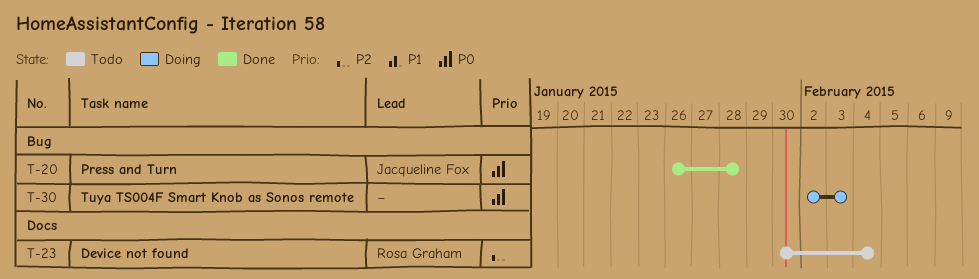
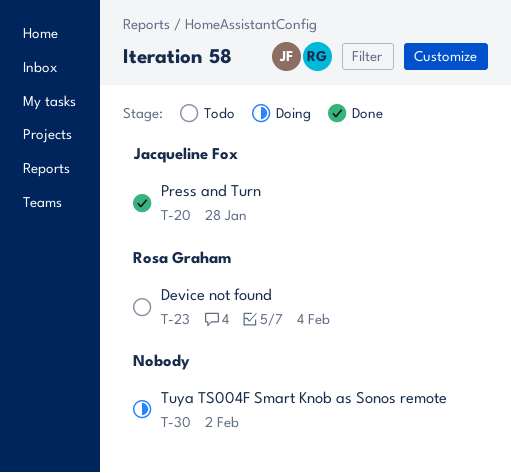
T-30, due: Feb 3 -> Feb 2

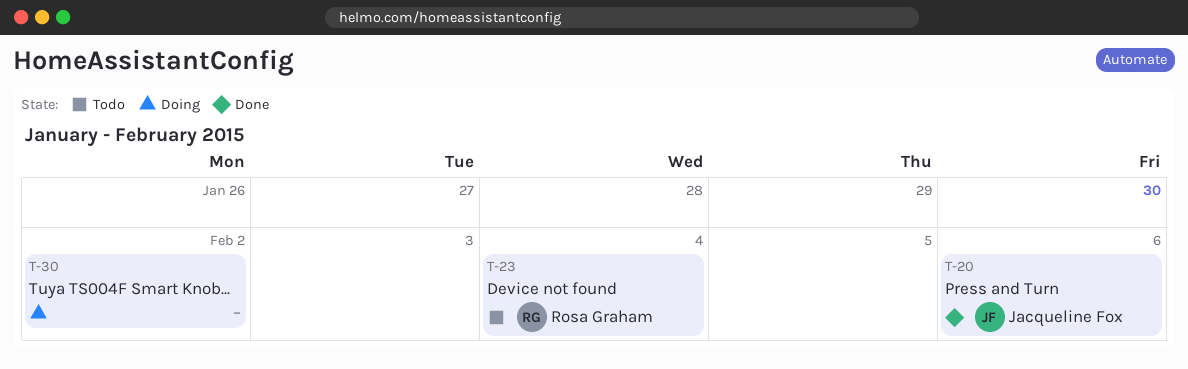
T-20, due: Jan 28 -> Feb 6

